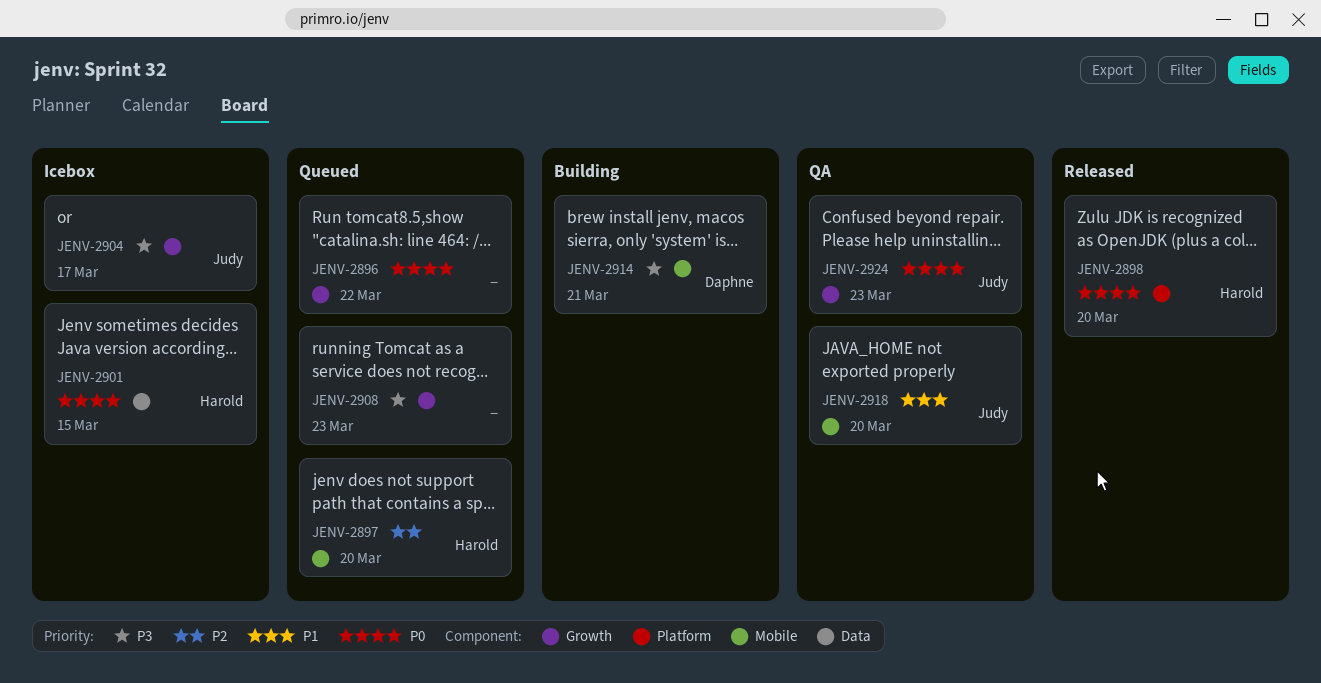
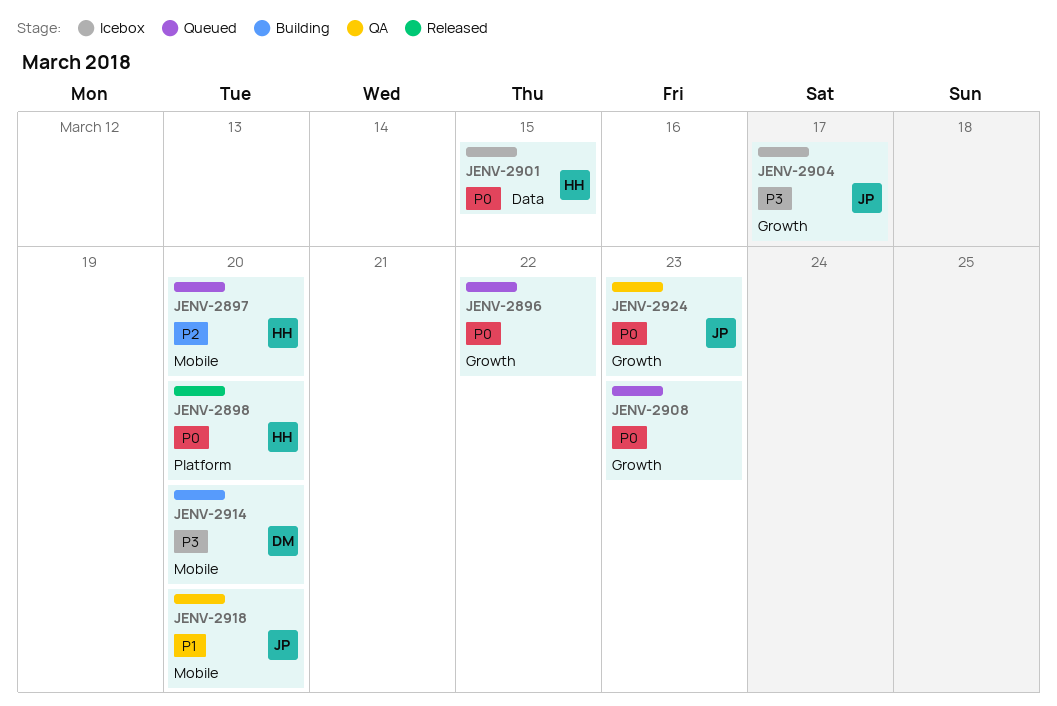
JENV-2908, priority: P3 -> P0
JENV-2914, due: Mar 21 -> Mar 20

